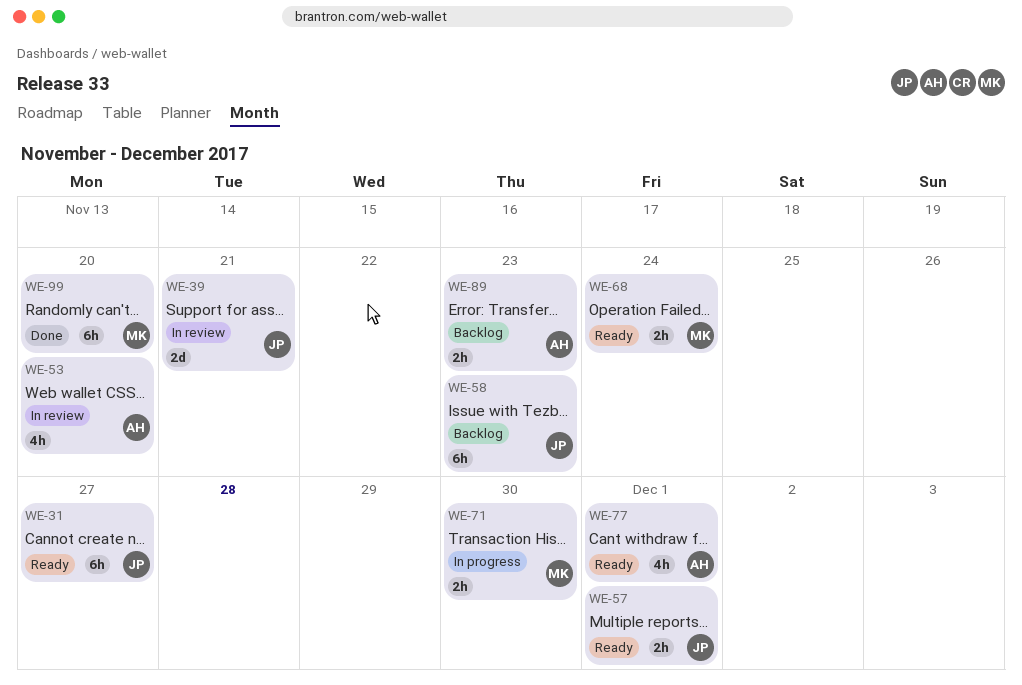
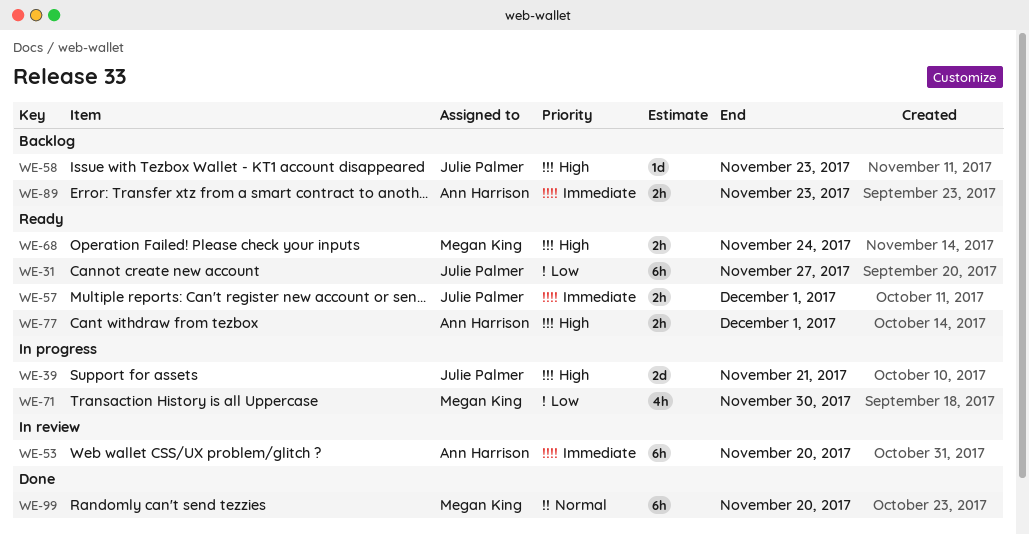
WE-39, status: In review -> In progress
WE-53, estimate: 4h -> 6h
WE-58, estimate: 6h -> 1d
WE-71, estimate: 2h -> 4h
WE-77, estimate: 4h -> 2h

